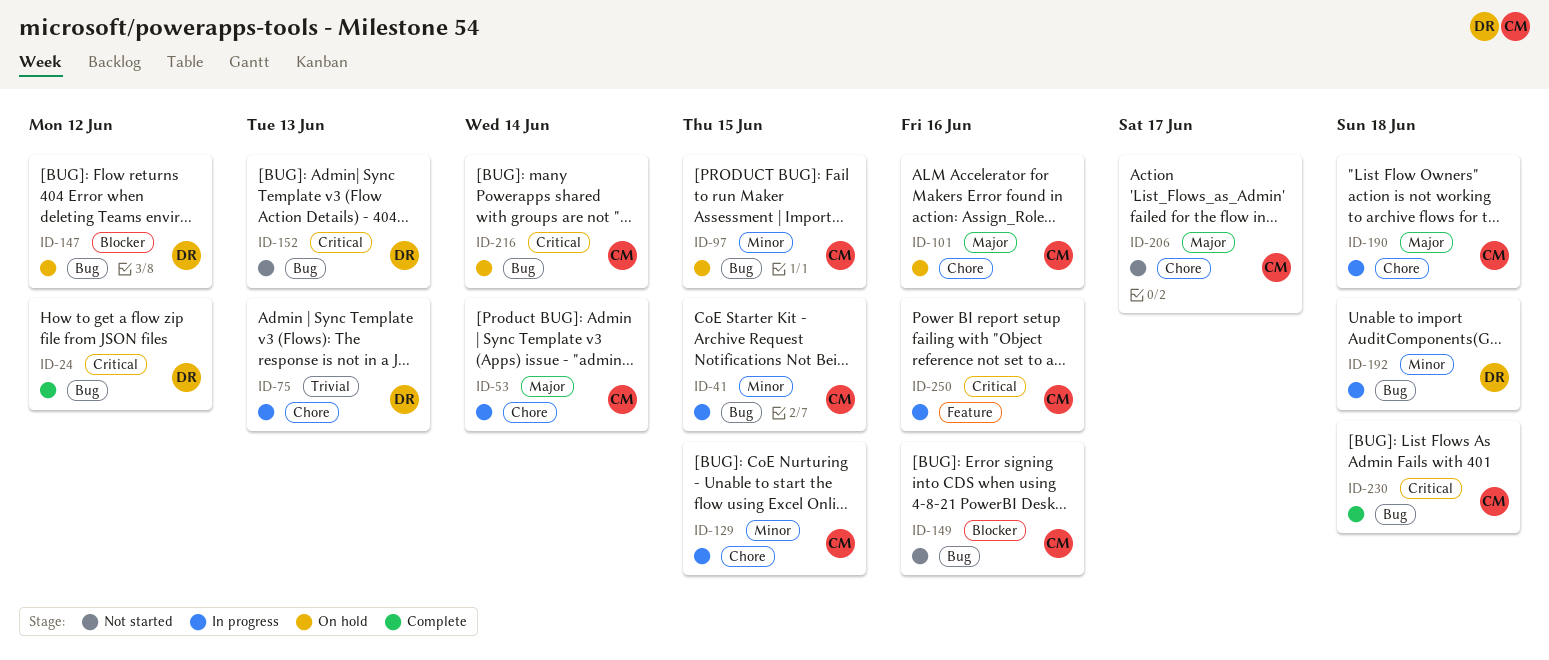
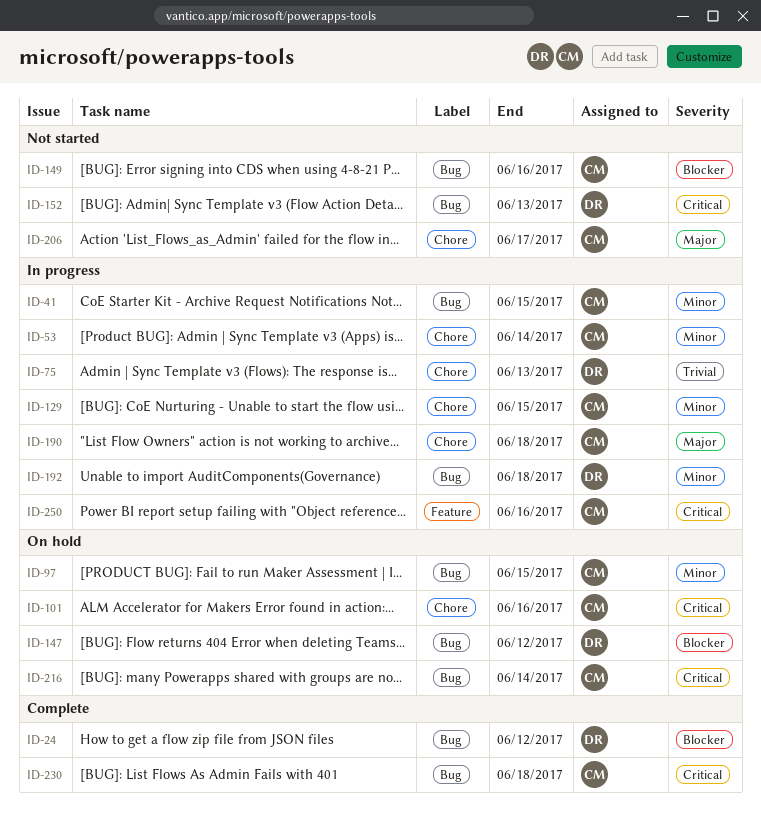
ID-24, priority: Critical -> Blocker
ID-53, priority: Major -> Minor
ID-101, priority: Major -> Critical

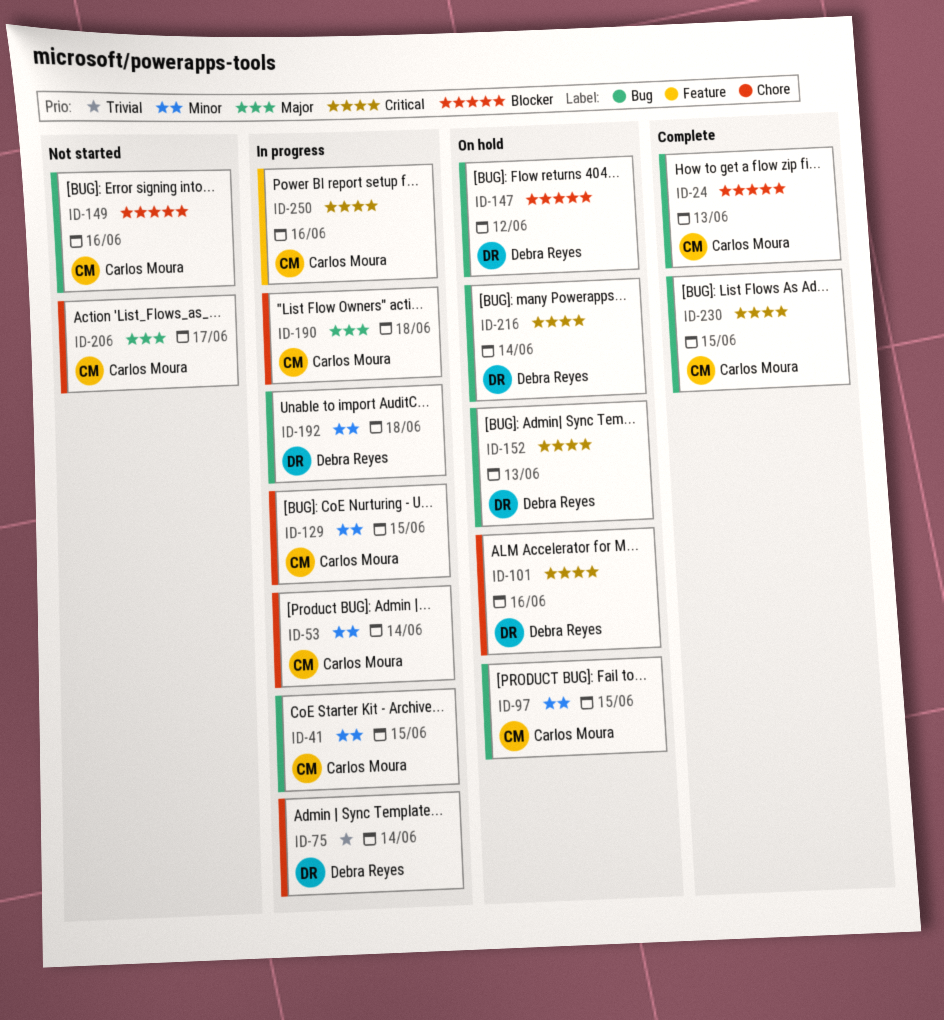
ID-24, owner: Debra Reyes -> Carlos Moura
ID-24, due: Jun 12 -> Jun 13
ID-75, due: Jun 13 -> Jun 14
ID-101, owner: Carlos Moura -> Debra Reyes
ID-152, status: Not started -> On hold
ID-216, owner: Carlos Moura -> Debra Reyes
ID-230, due: Jun 18 -> Jun 15

